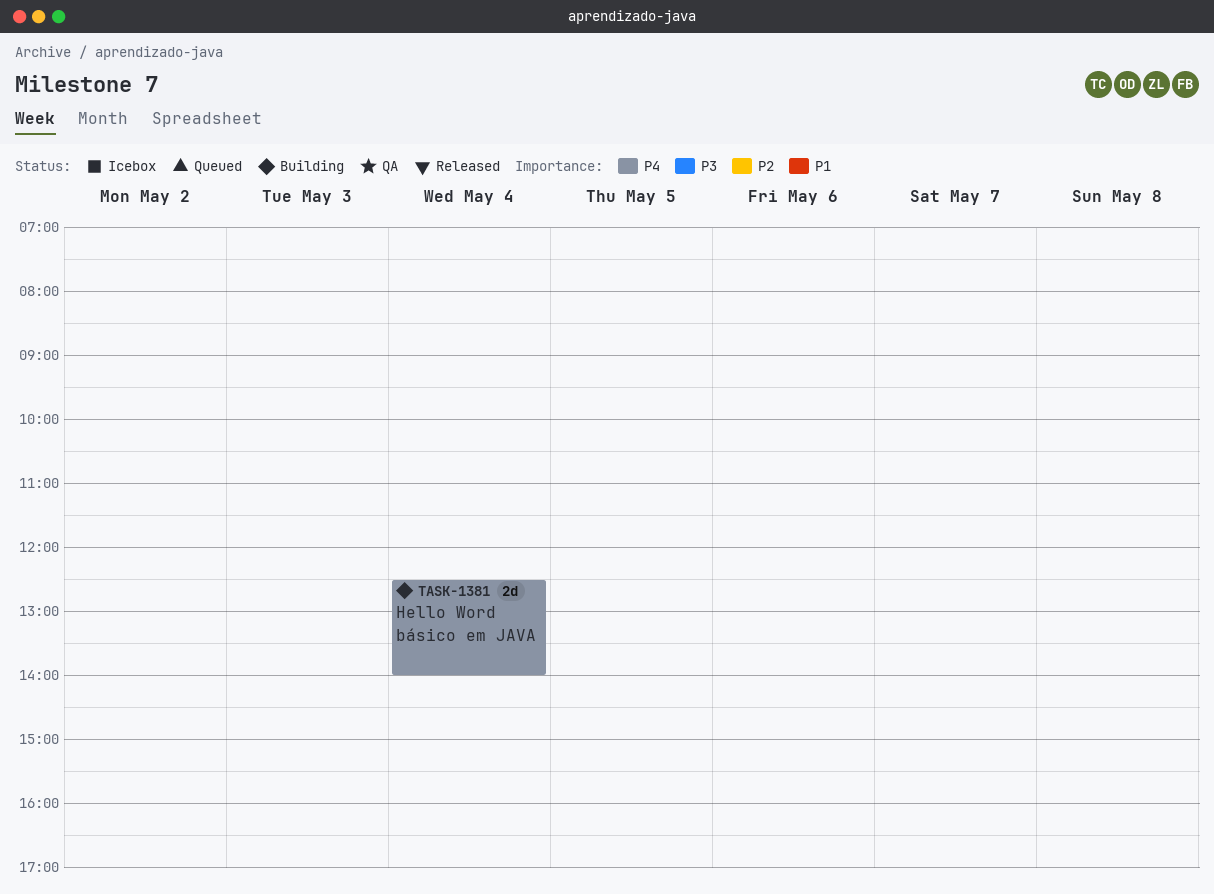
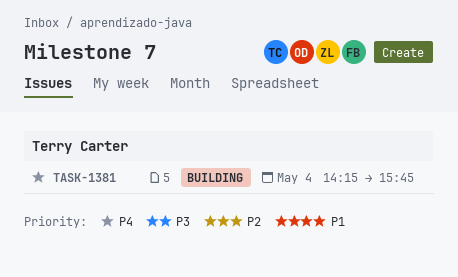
TASK-1381, begins: 12:30 -> 14:15
TASK-1381, ends: 14:00 -> 15:45

